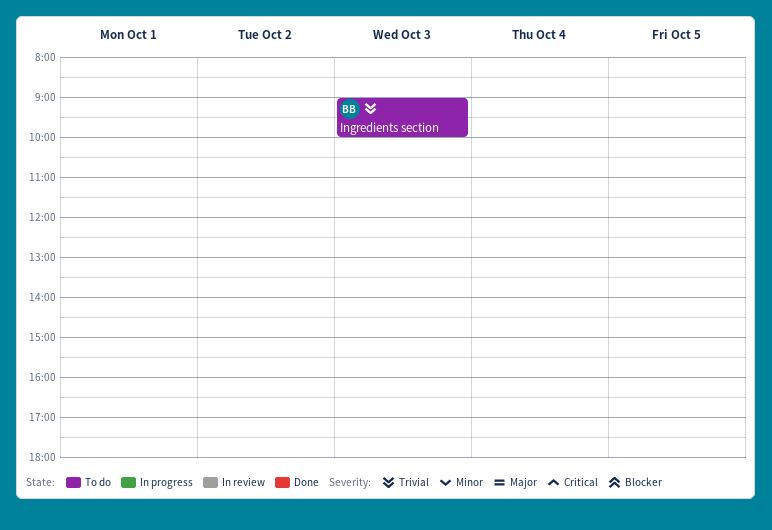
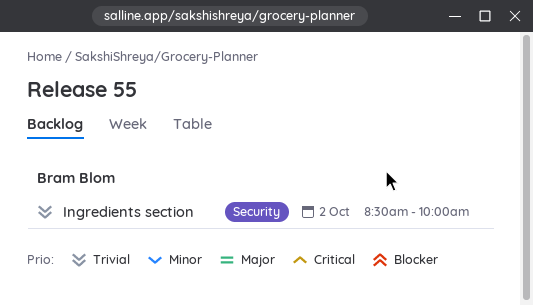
Ingredients section, day: Oct 3 -> Oct 2
Ingredients section, begins: 09:00 -> 08:30

